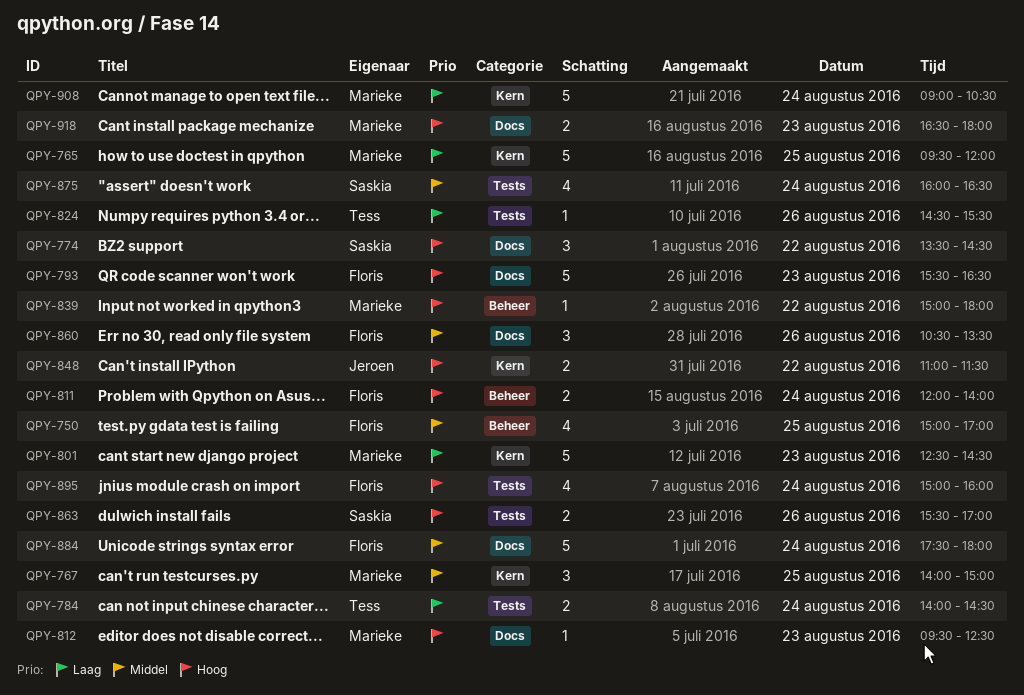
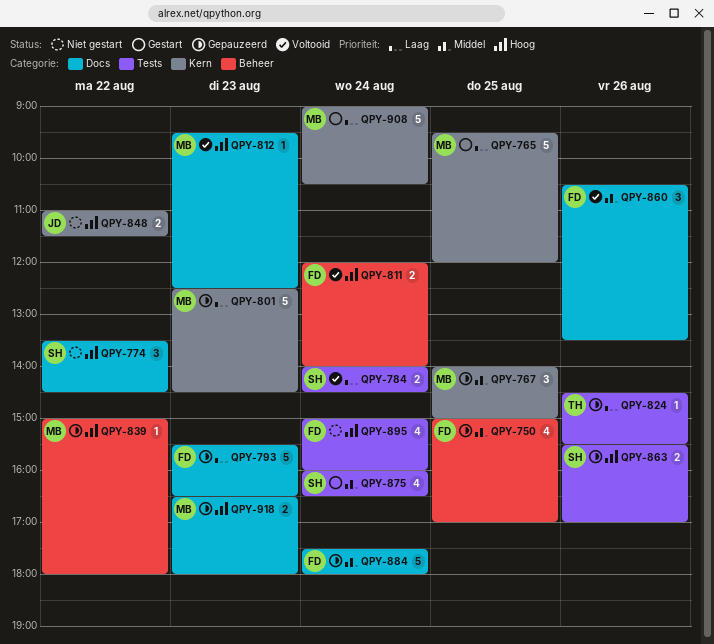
QPY-784, owner: Tess -> Saskia
QPY-793, priority: Hoog -> Laag

